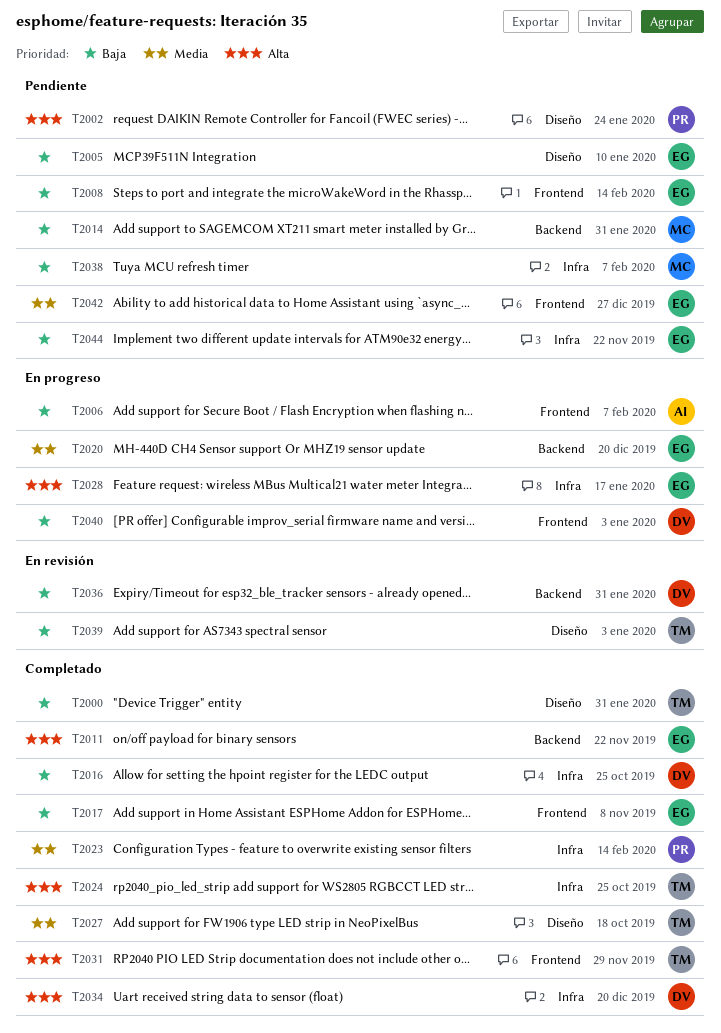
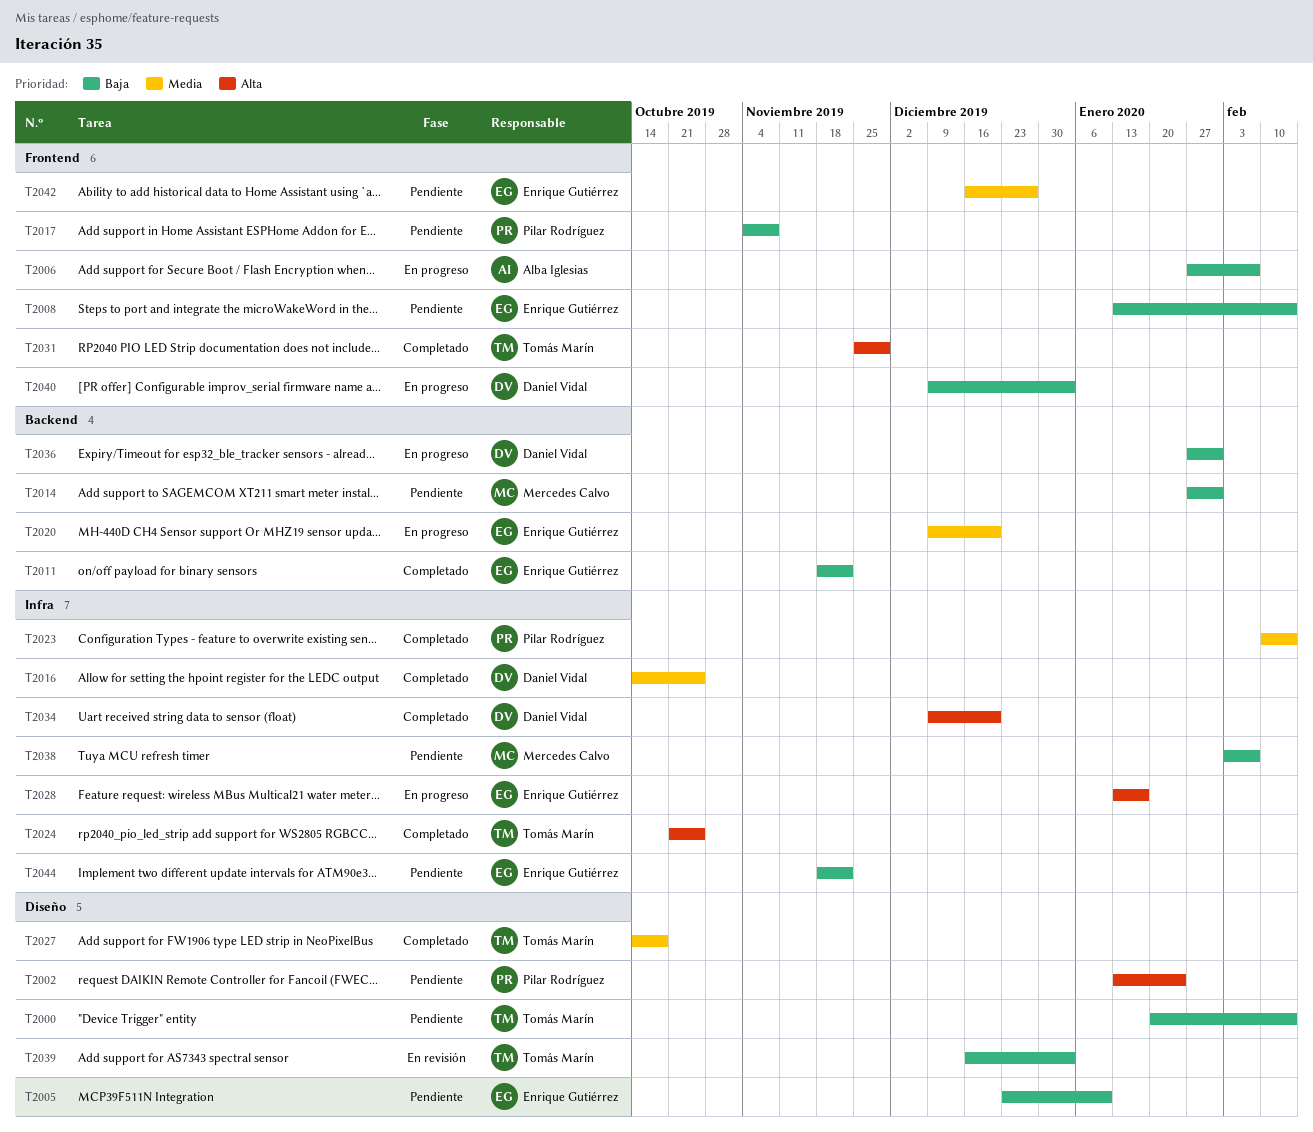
T2000, status: Completado -> Pendiente
T2000, due: Jan 31 -> Feb 14
T2011, priority: Alta -> Baja
T2016, priority: Baja -> Media
T2017, status: Completado -> Pendiente
T2017, owner: Enrique Gutiérrez -> Pilar Rodríguez
T2036, status: En revisión -> En progreso

